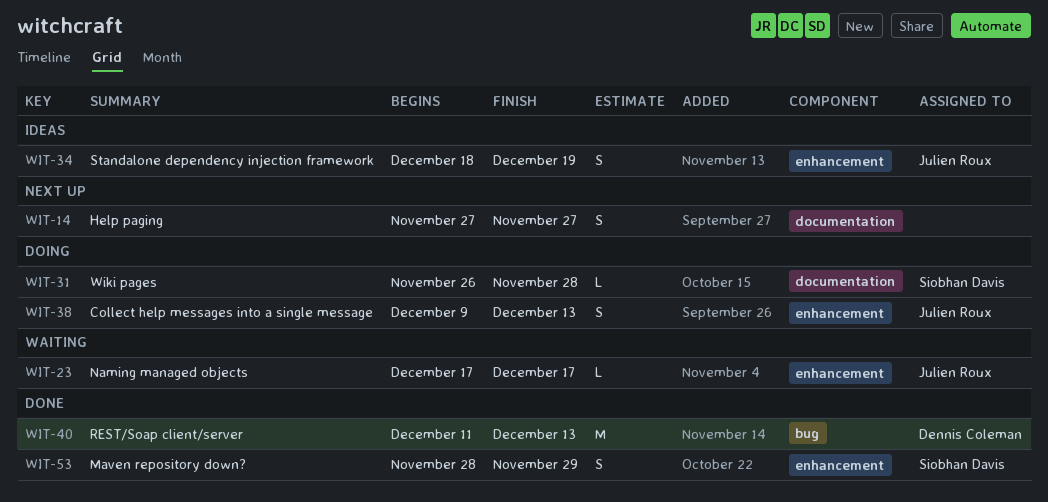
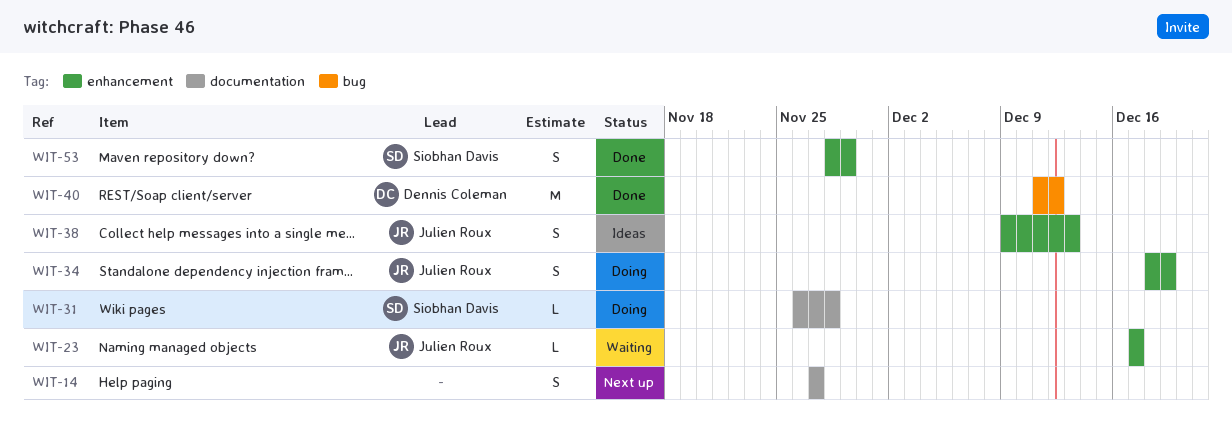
WIT-34, status: Ideas -> Doing
WIT-38, status: Doing -> Ideas
WIT-40, due: Dec 13 -> Dec 12

